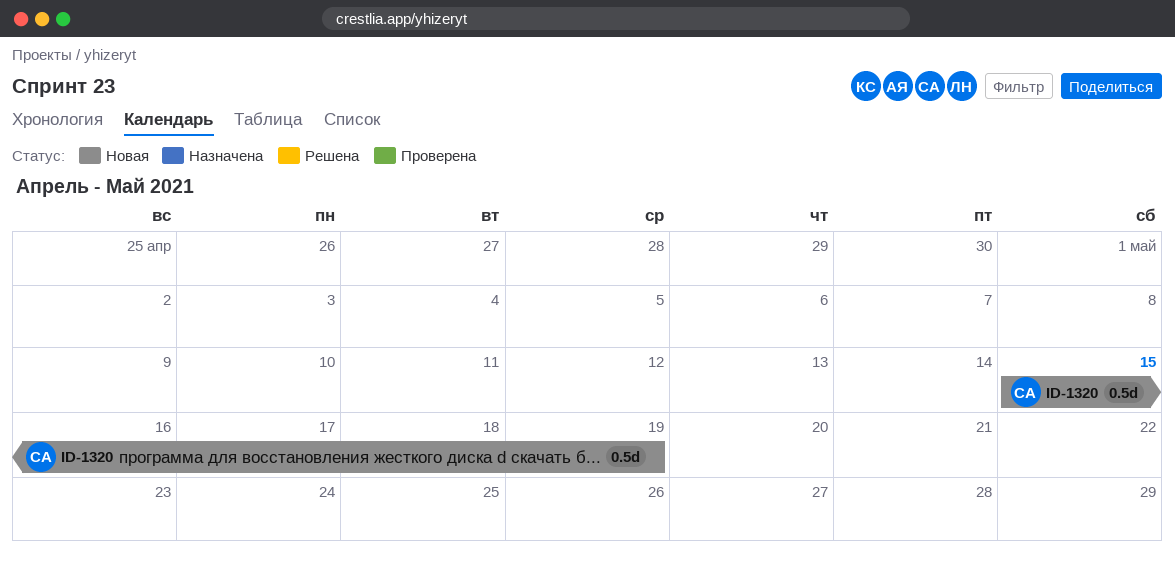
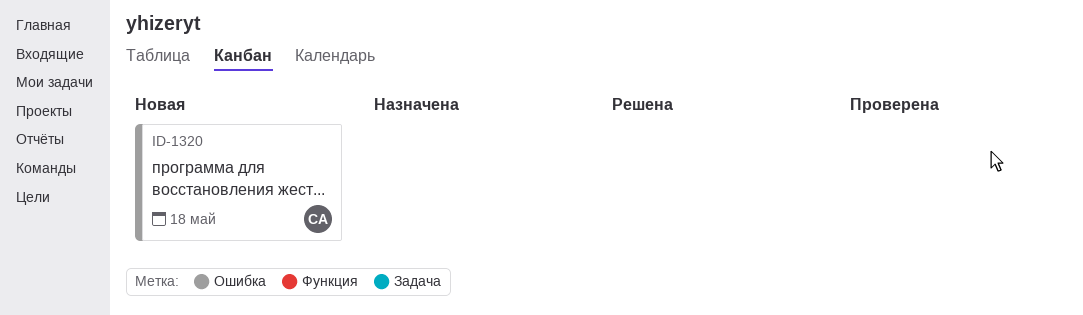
ID-1320, due: May 19 -> May 18

